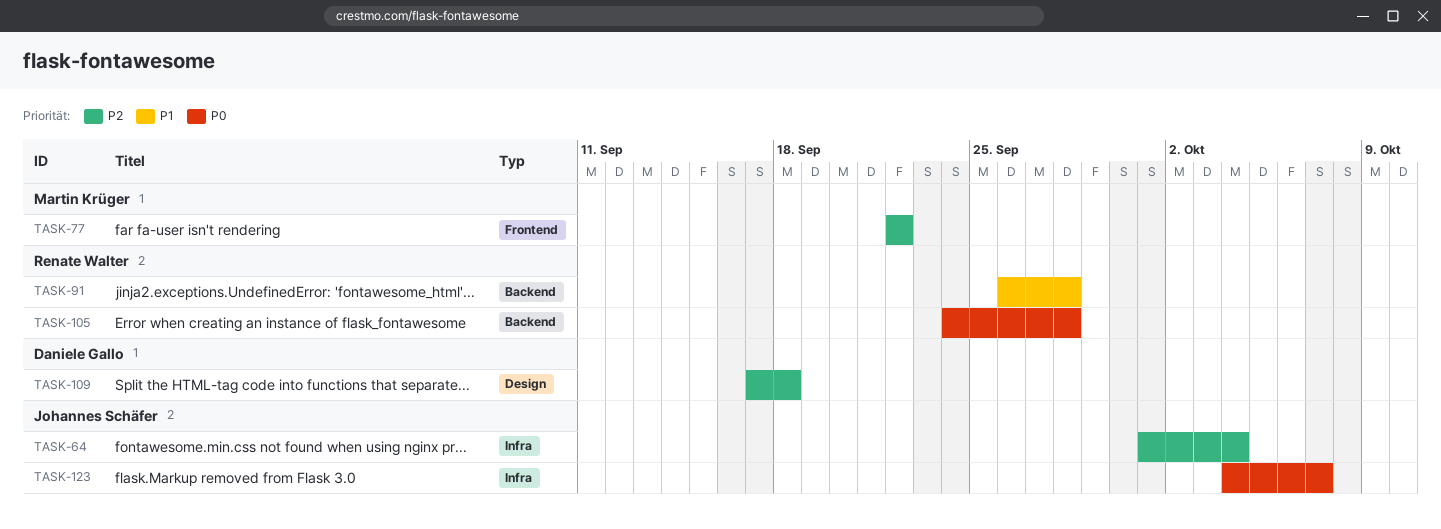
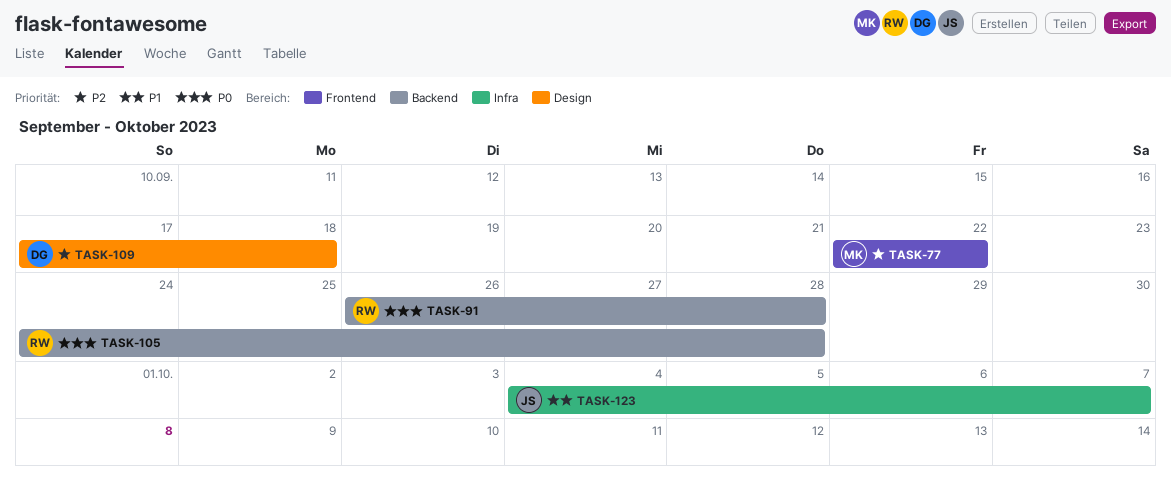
TASK-64: present -> none
TASK-91, priority: P1 -> P0
TASK-123, priority: P0 -> P1

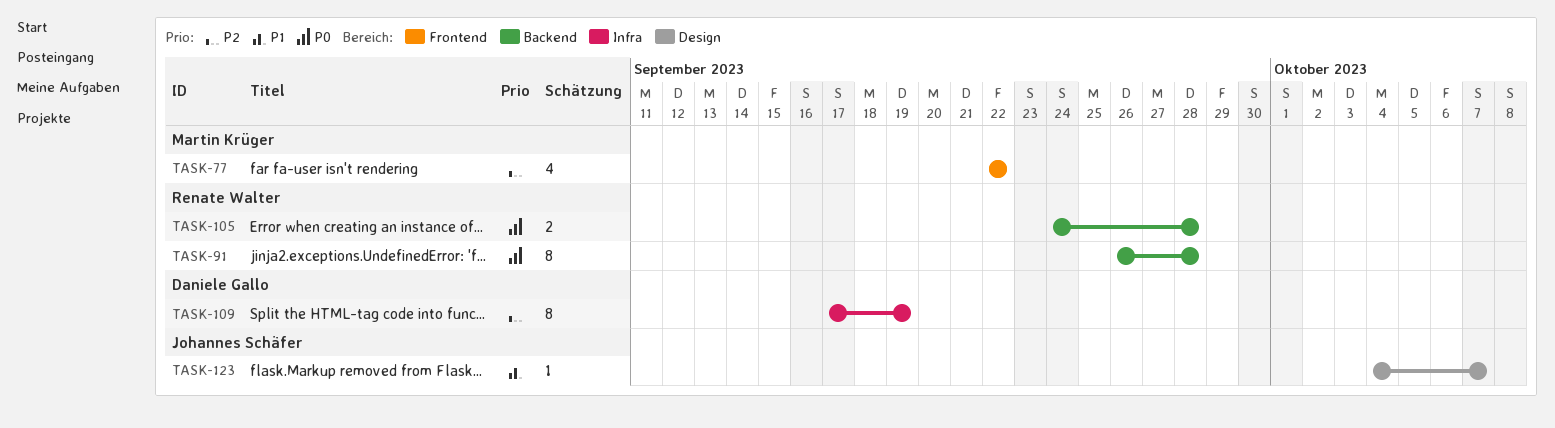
TASK-109, label: Design -> Infra
TASK-109, due: Sep 18 -> Sep 19
TASK-123, label: Infra -> Design

